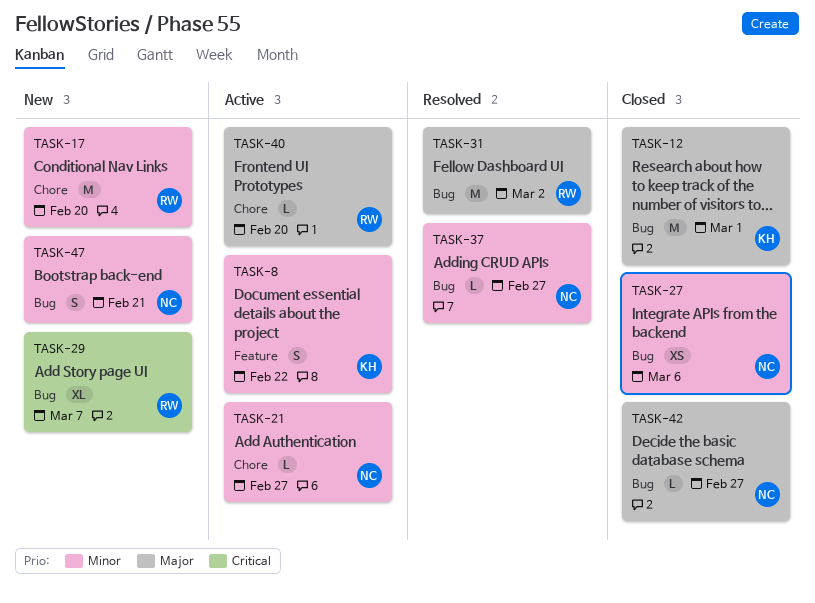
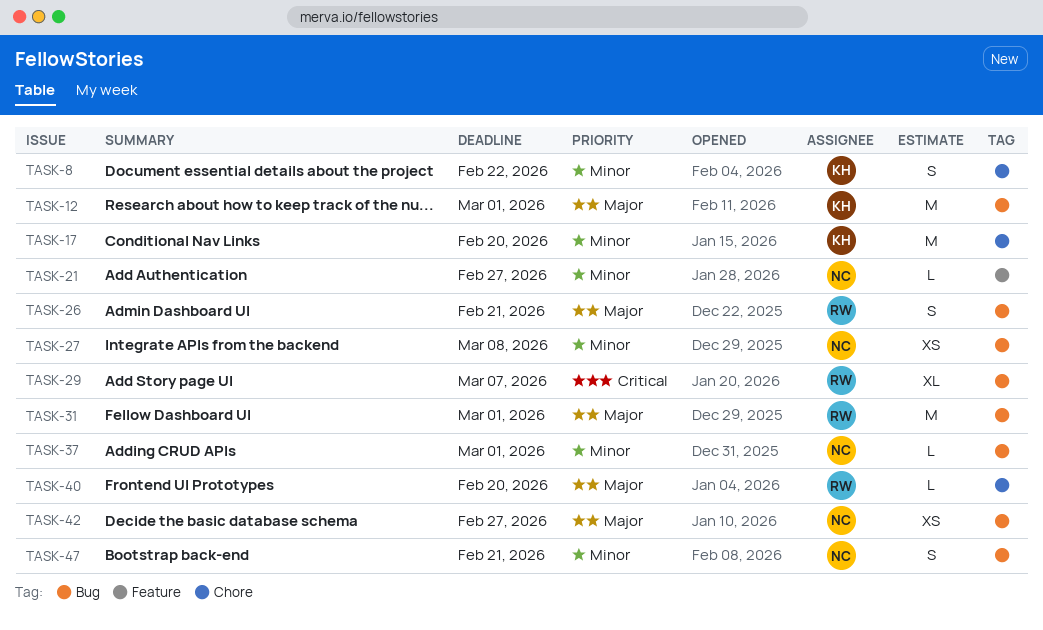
TASK-8, label: Feature -> Chore
TASK-17, owner: RW -> KH
TASK-21, label: Chore -> Feature
TASK-26: none -> present
TASK-27, due: Mar 6 -> Mar 8
TASK-31, due: Mar 2 -> Mar 1
TASK-37, due: Feb 27 -> Mar 1
TASK-42, estimate: L -> XS

